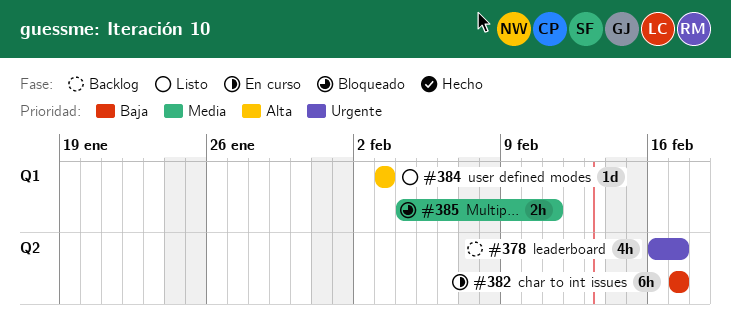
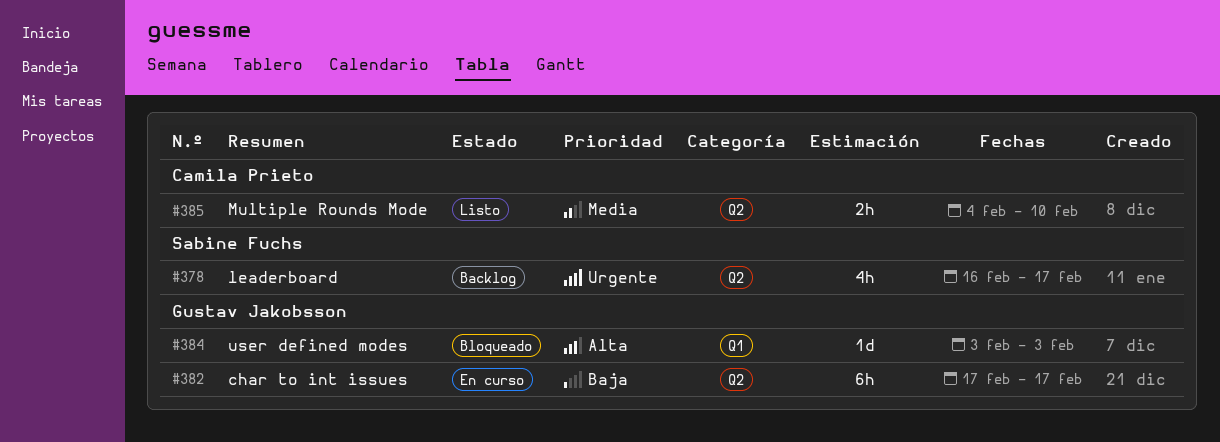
#384, status: Listo -> Bloqueado
#385, status: Bloqueado -> Listo
#385, label: Q1 -> Q2
#385, due: Feb 11 -> Feb 10

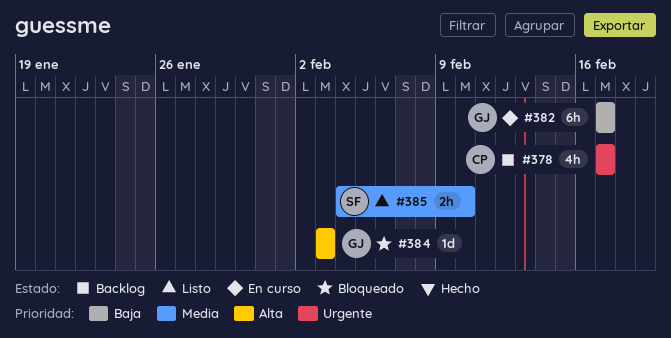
#378, owner: Sabine Fuchs -> Camila Prieto
#378, start: Feb 16 -> Feb 17
#385, owner: Camila Prieto -> Sabine Fuchs

